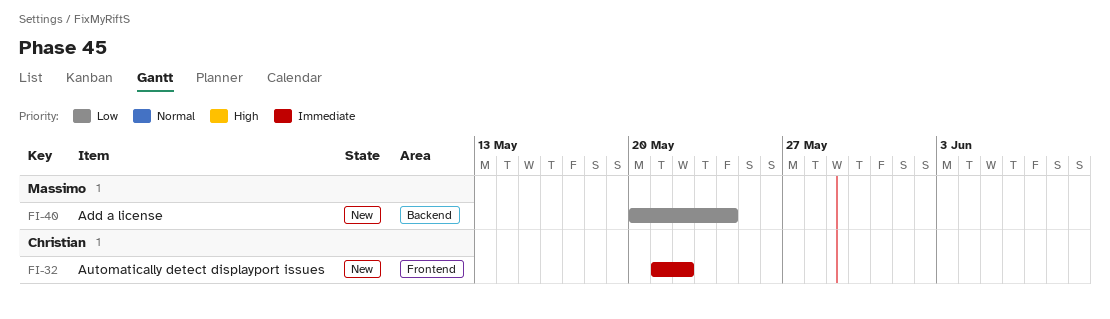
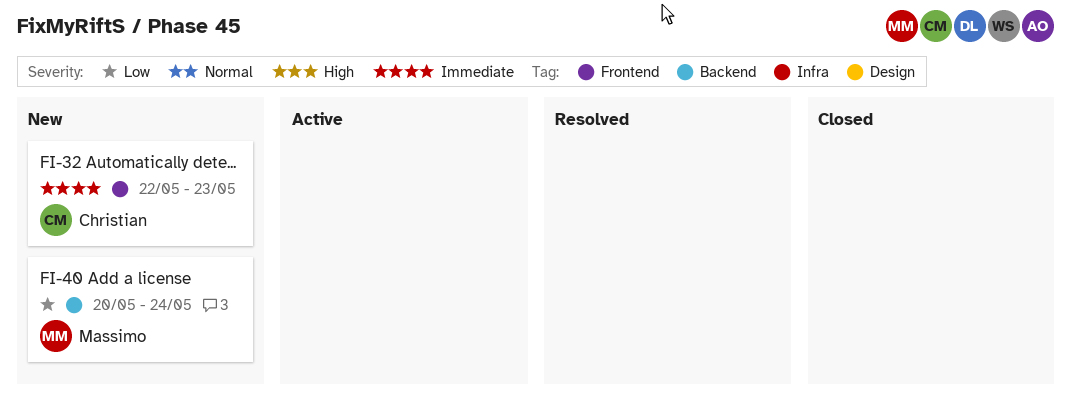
FI-32, start: May 21 -> May 22
FI-32, due: May 22 -> May 23

